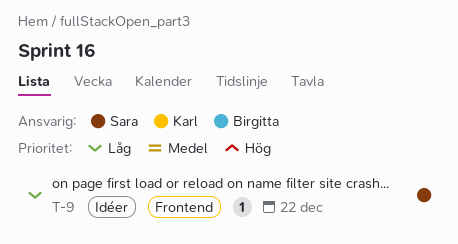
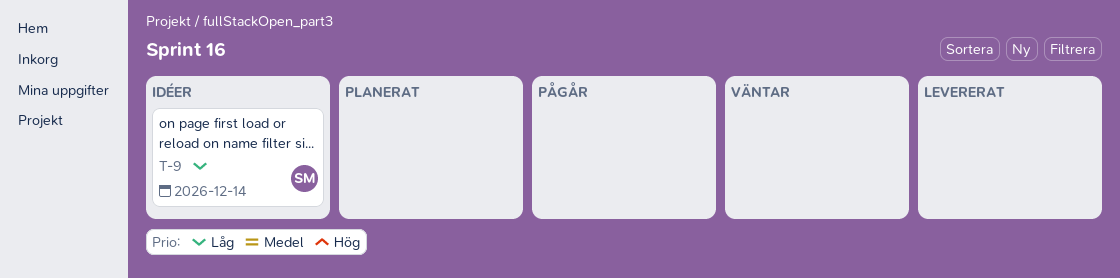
T-9, due: Dec 22 -> Dec 14

